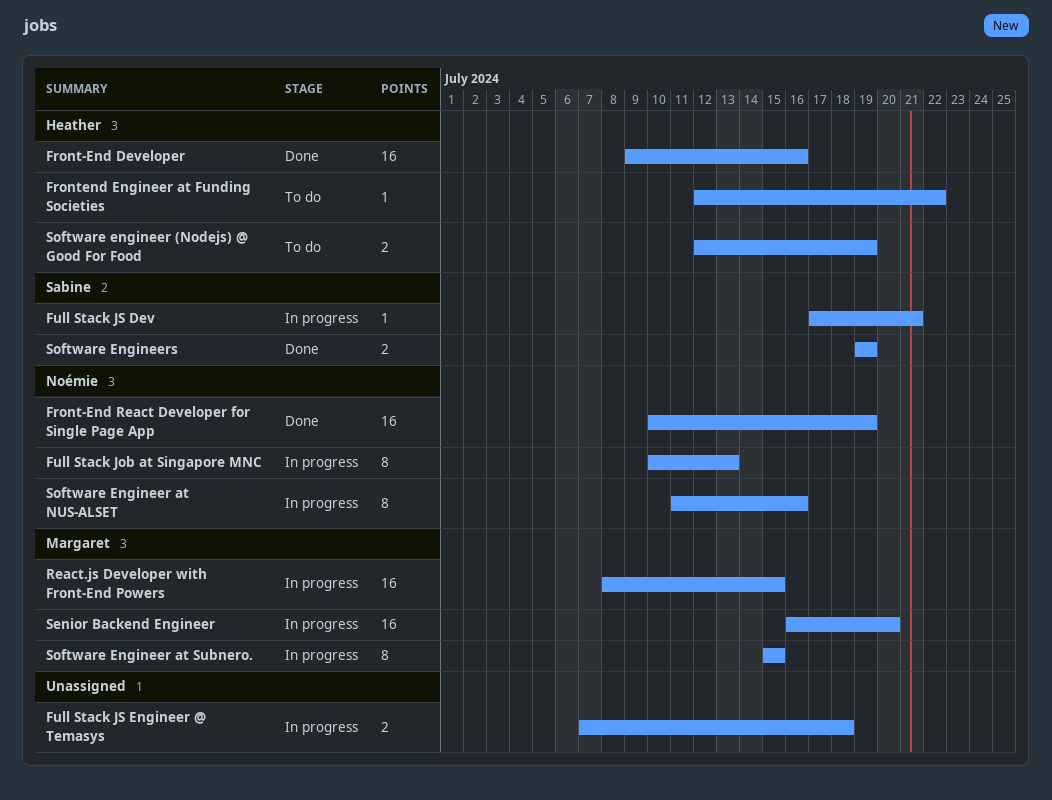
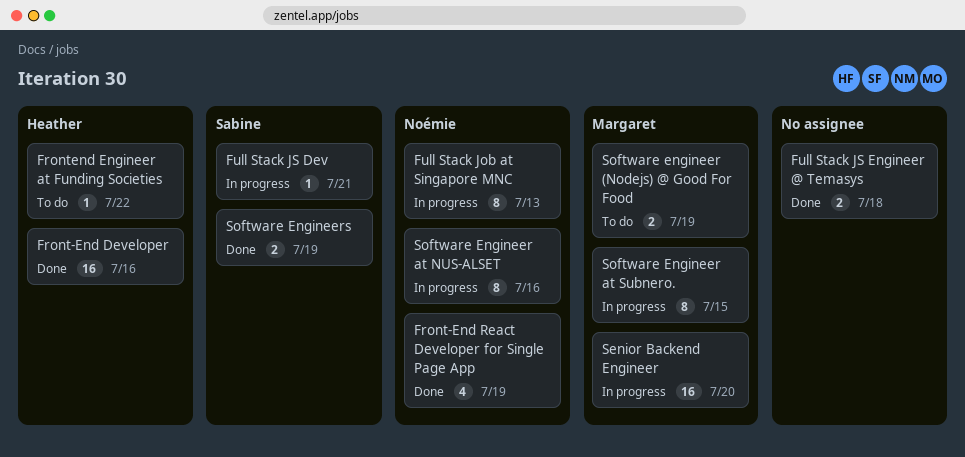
Front-End React Developer for Single Page App, estimate: 16 -> 4
Full Stack JS Engineer @ Temasys, status: In progress -> Done
React.js Developer with Front-End Powers: present -> none
Software engineer (Nodejs) @ Good For Food, owner: Heather -> Margaret

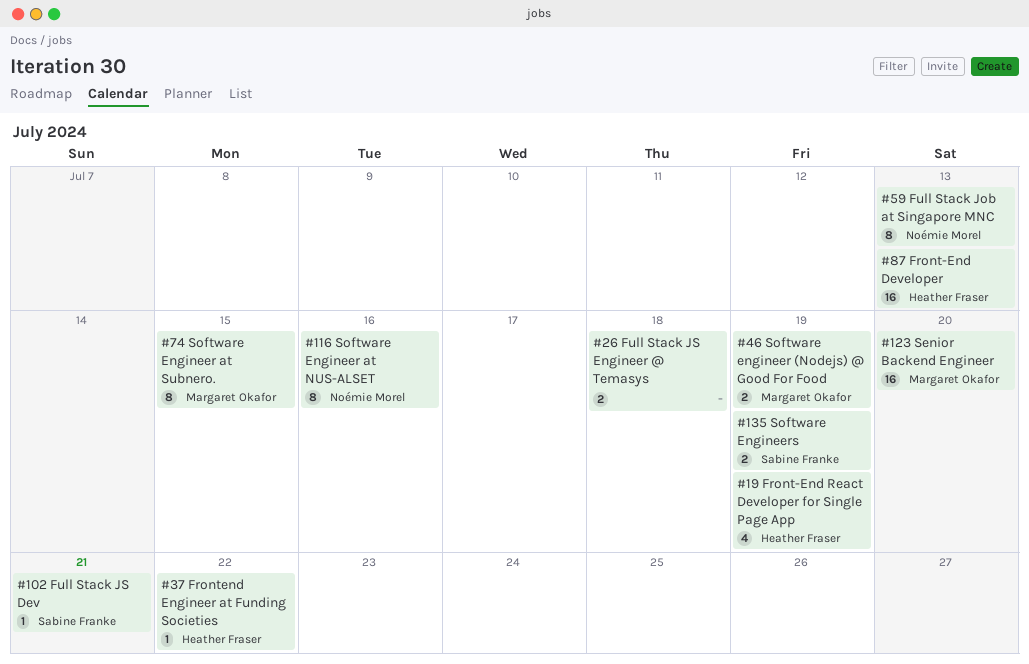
Front-End Developer, due: Jul 16 -> Jul 13
Front-End React Developer for Single Page App, owner: Noémie Morel -> Heather Fraser

